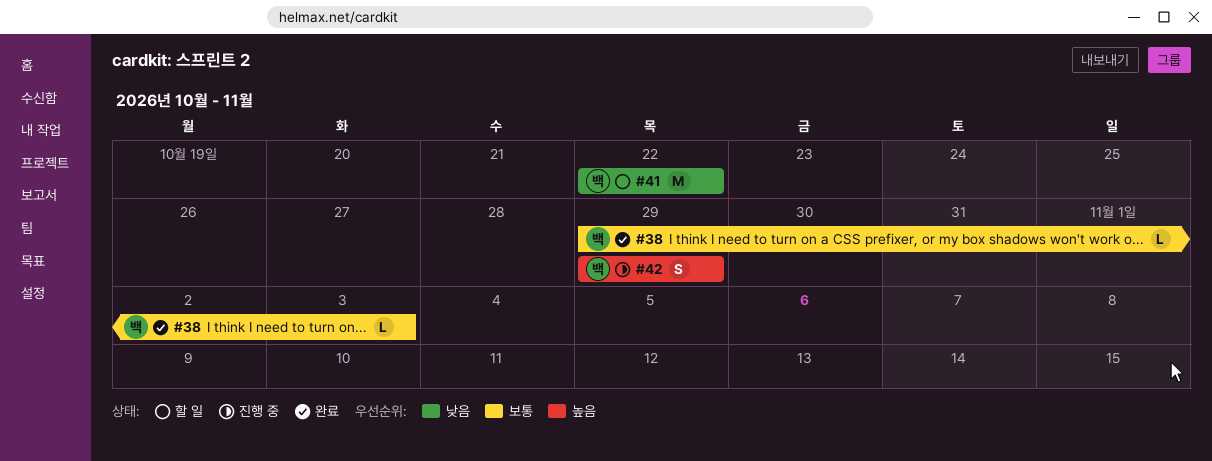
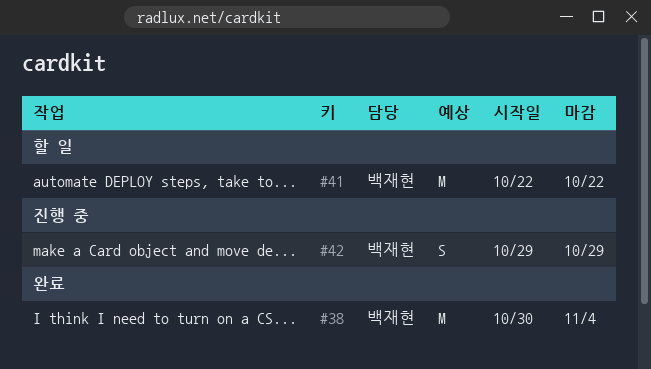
#38, estimate: L -> M
#38, start: Oct 29 -> Oct 30
#38, due: Nov 3 -> Nov 4

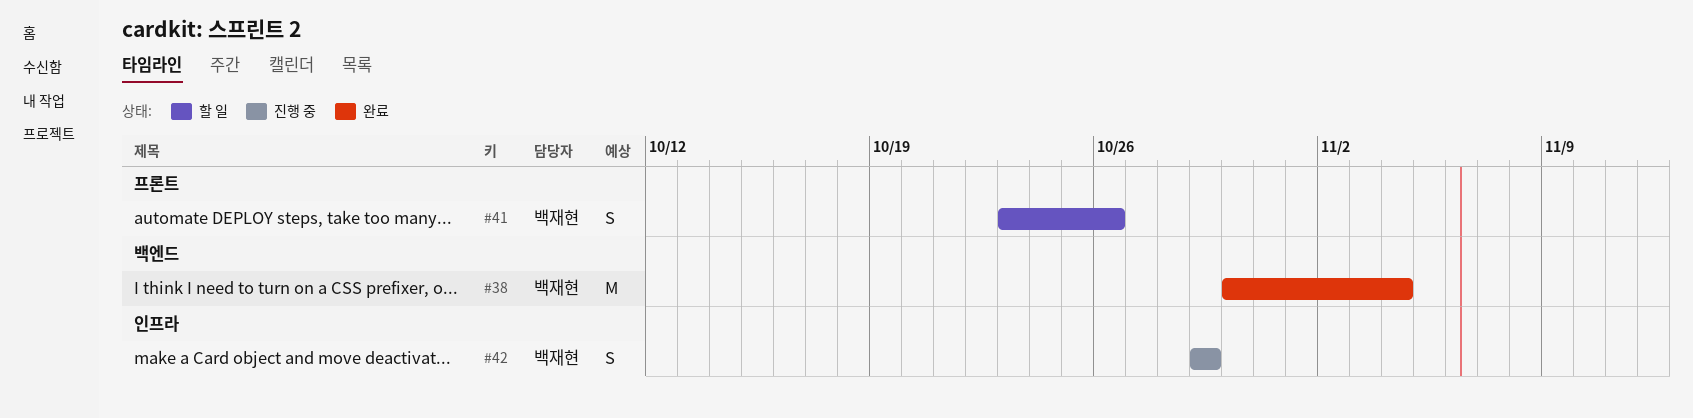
#41, estimate: M -> S
#41, start: Oct 22 -> Oct 23
#41, due: Oct 22 -> Oct 26

